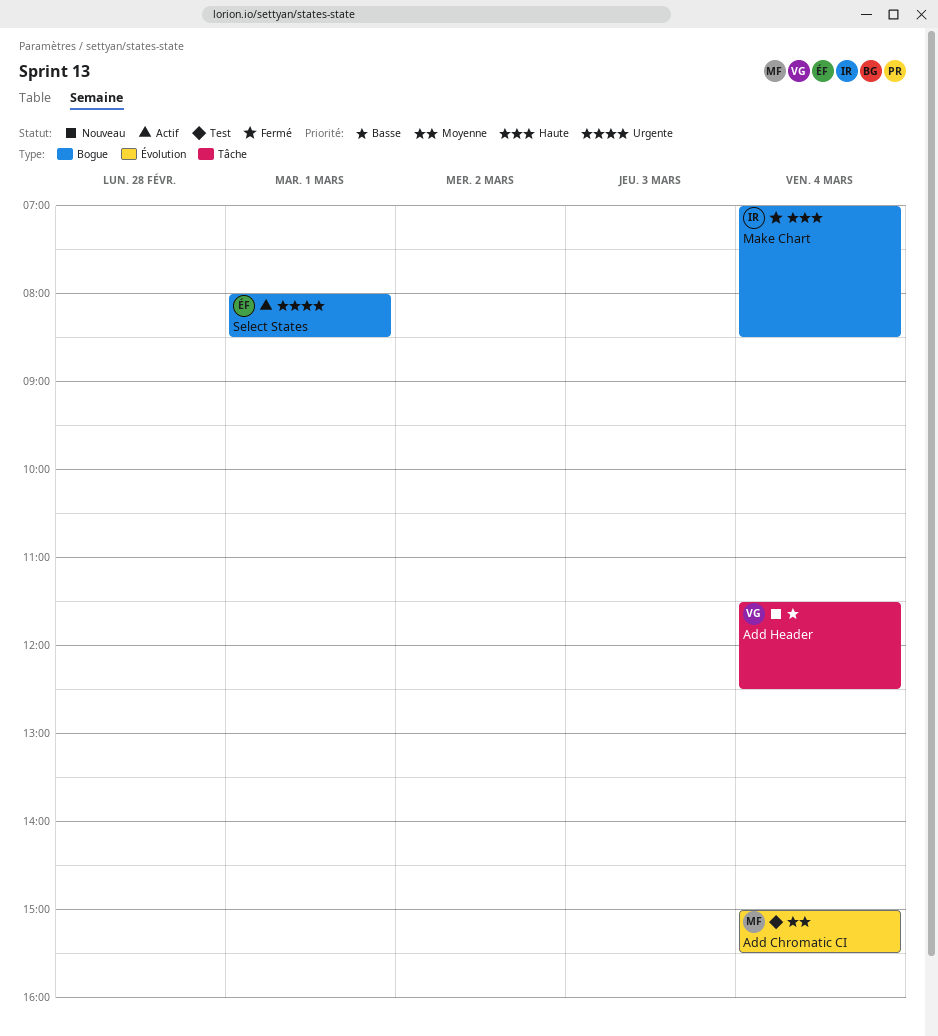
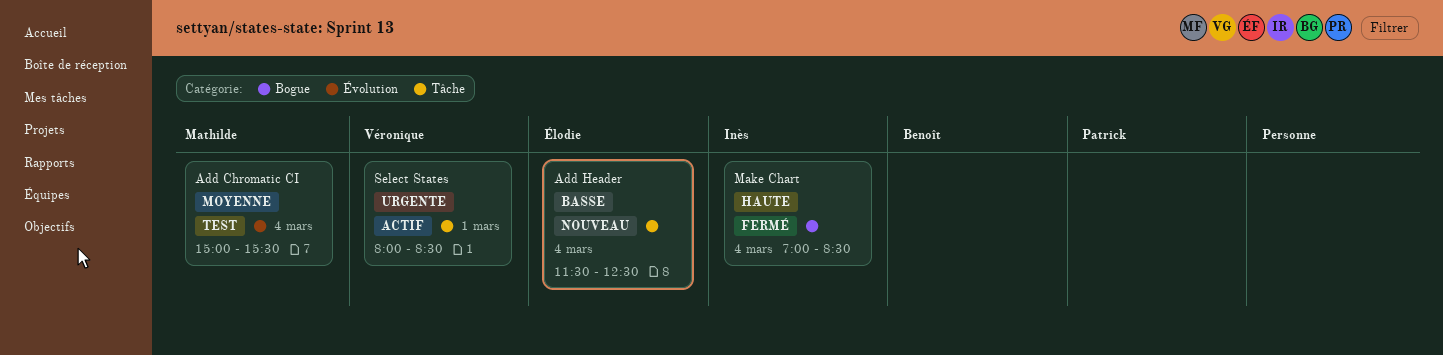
Add Header, owner: Véronique -> Élodie
Select States, owner: Élodie -> Véronique
Select States, label: Bogue -> Tâche

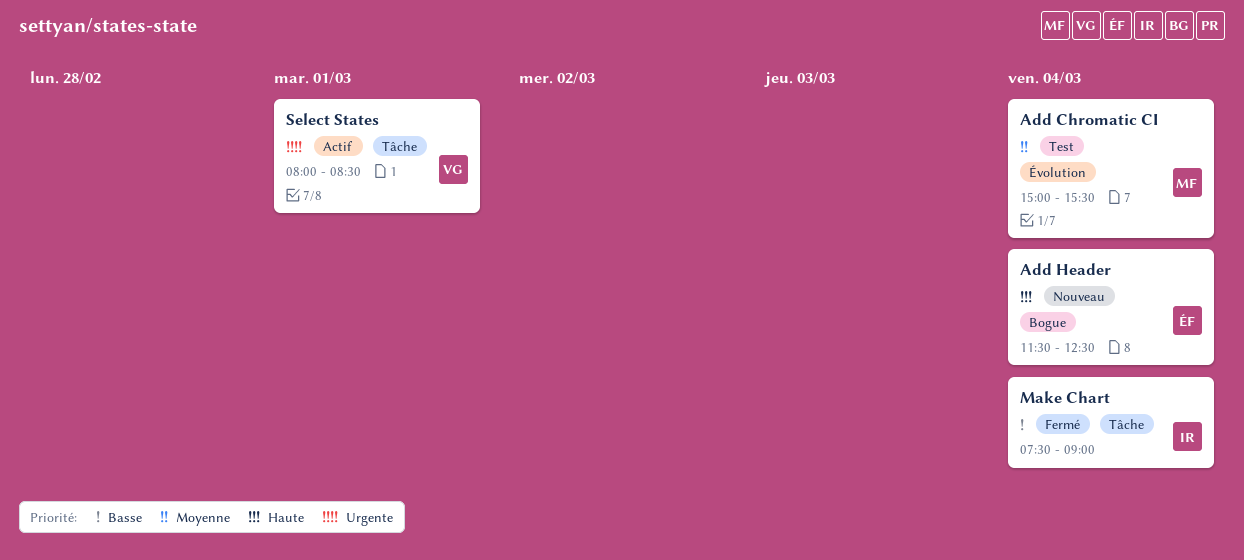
Add Header, priority: Basse -> Haute
Add Header, label: Tâche -> Bogue
Make Chart, priority: Haute -> Basse
Make Chart, label: Bogue -> Tâche
Make Chart, begins: 07:00 -> 07:30
Make Chart, ends: 08:30 -> 09:00

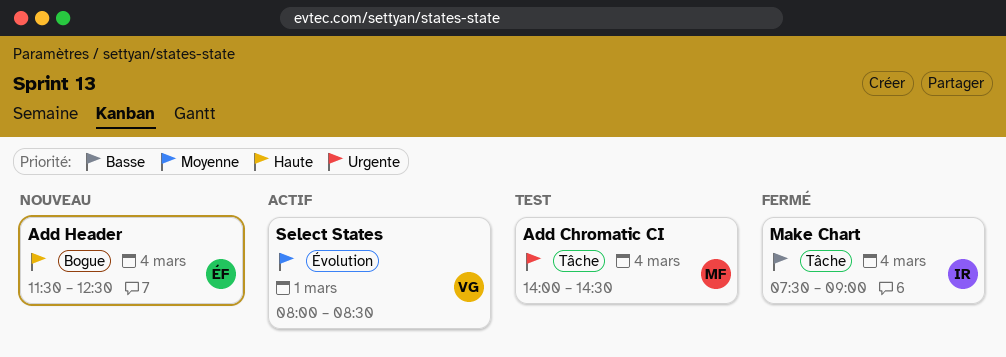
Add Chromatic CI, priority: Moyenne -> Urgente
Add Chromatic CI, label: Évolution -> Tâche
Add Chromatic CI, begins: 15:00 -> 14:00
Add Chromatic CI, ends: 15:30 -> 14:30
Select States, priority: Urgente -> Moyenne
Select States, label: Tâche -> Évolution

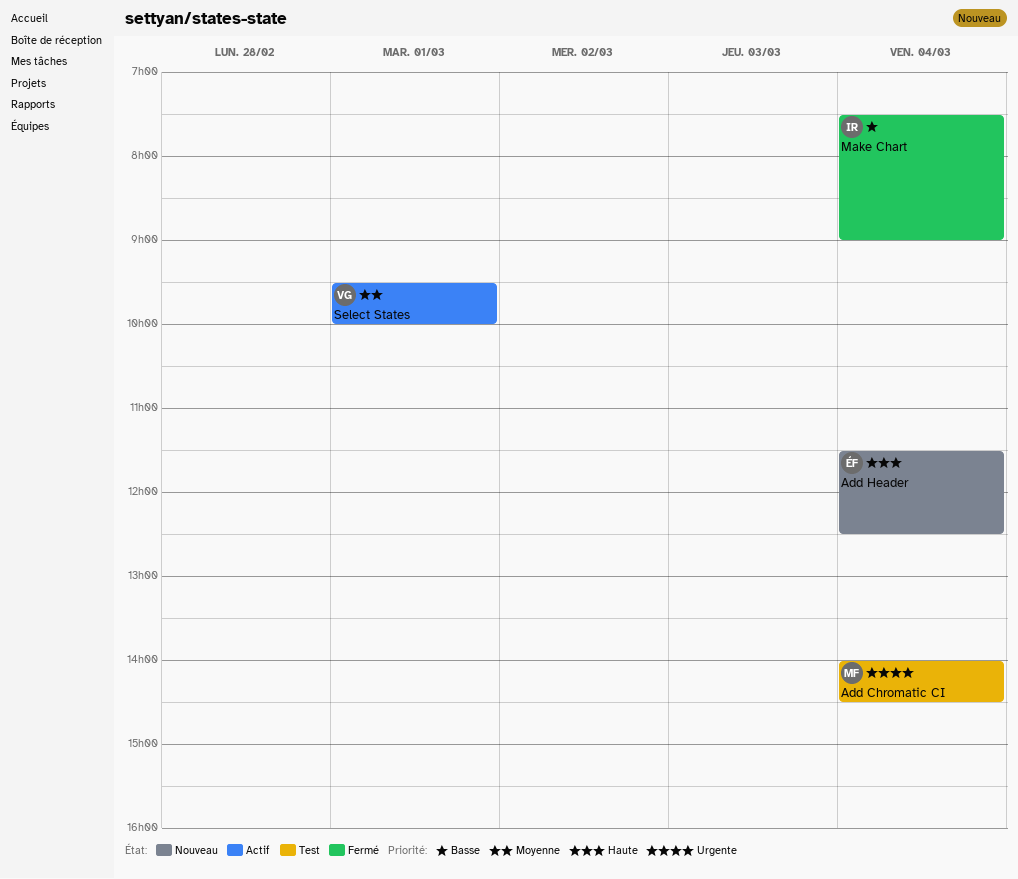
Select States, begins: 08:00 -> 09:30
Select States, ends: 08:30 -> 10:00

